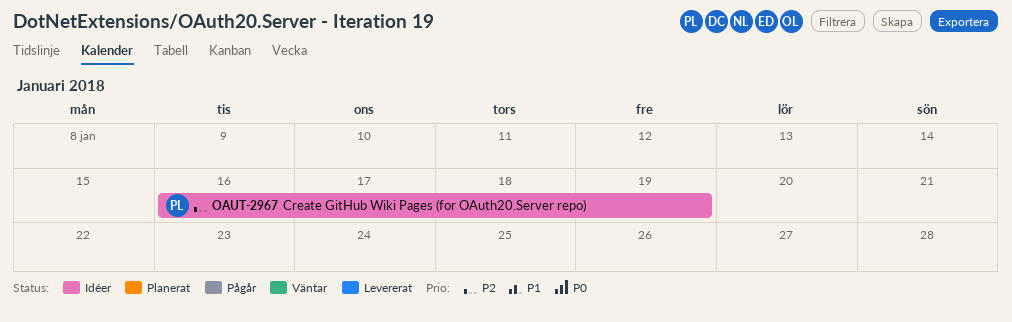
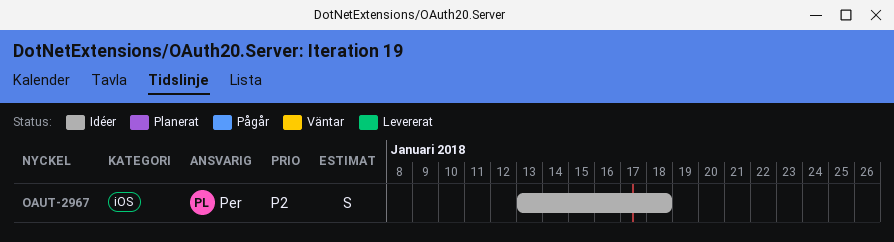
OAUT-2967, start: Jan 16 -> Jan 13
OAUT-2967, due: Jan 19 -> Jan 18

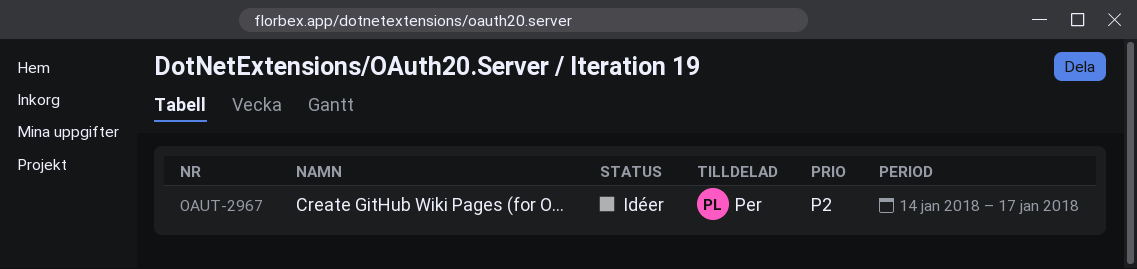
OAUT-2967, start: Jan 13 -> Jan 14
OAUT-2967, due: Jan 18 -> Jan 17

